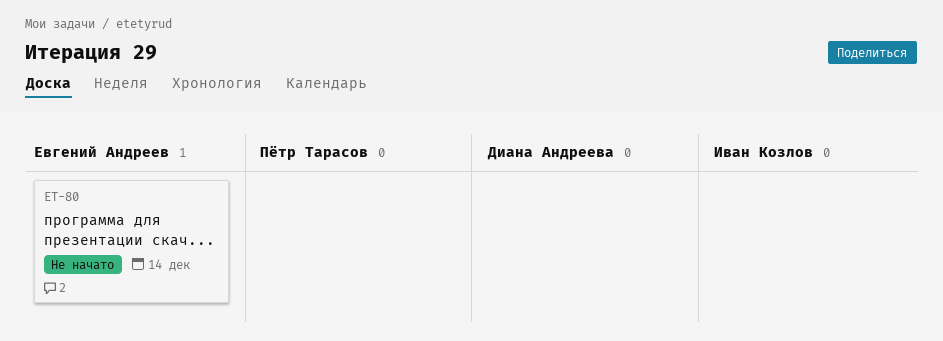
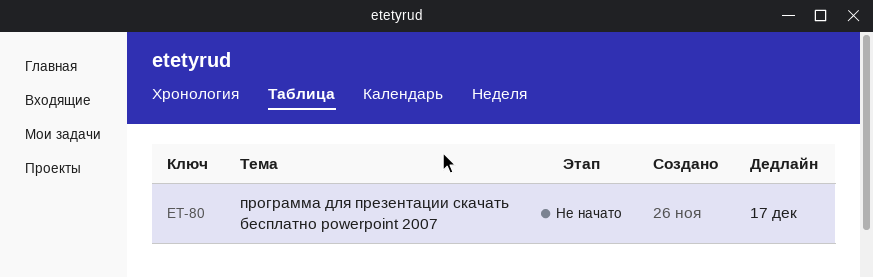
ET-80, due: Dec 14 -> Dec 17

